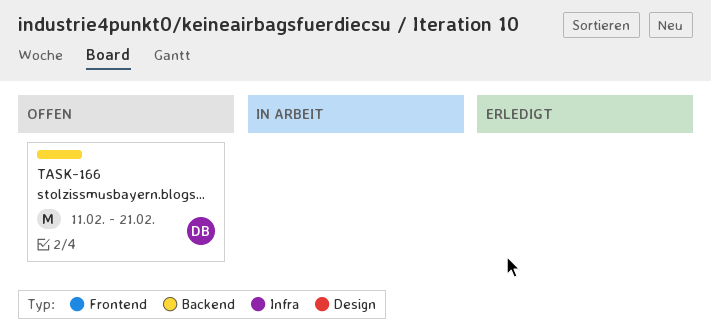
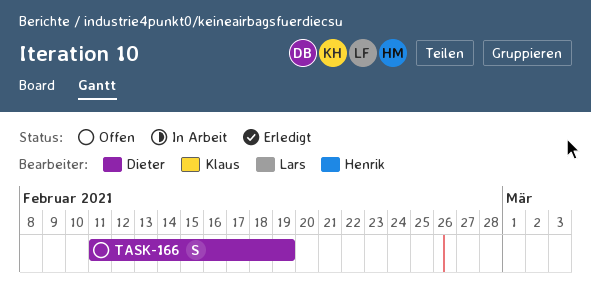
TASK-166, estimate: M -> S
TASK-166, due: Feb 21 -> Feb 19

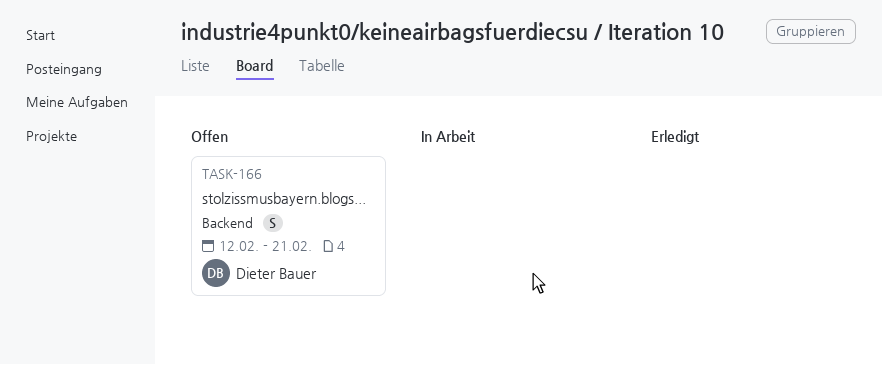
TASK-166, start: Feb 11 -> Feb 12
TASK-166, due: Feb 19 -> Feb 21

